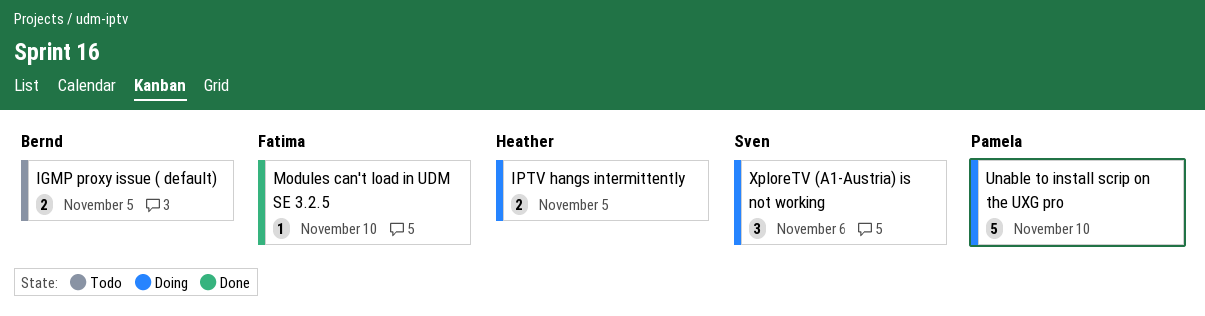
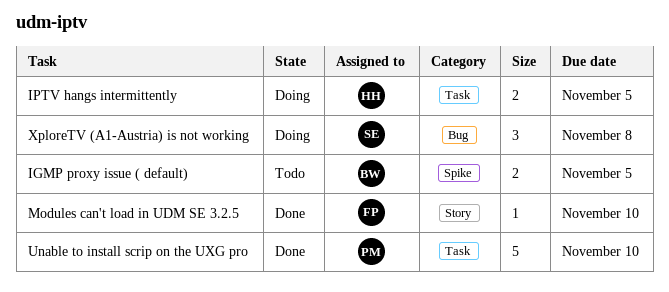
Unable to install scrip on the UXG pro, status: Doing -> Done
XploreTV (A1-Austria) is not working, due: Nov 6 -> Nov 8

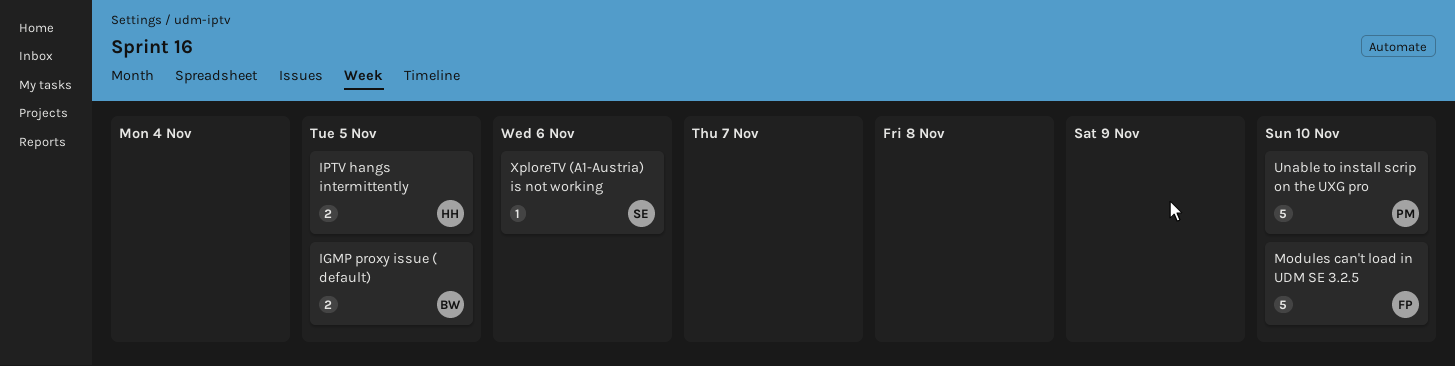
Modules can't load in UDM SE 3.2.5, estimate: 1 -> 5
XploreTV (A1-Austria) is not working, estimate: 3 -> 1
XploreTV (A1-Austria) is not working, due: Nov 8 -> Nov 6

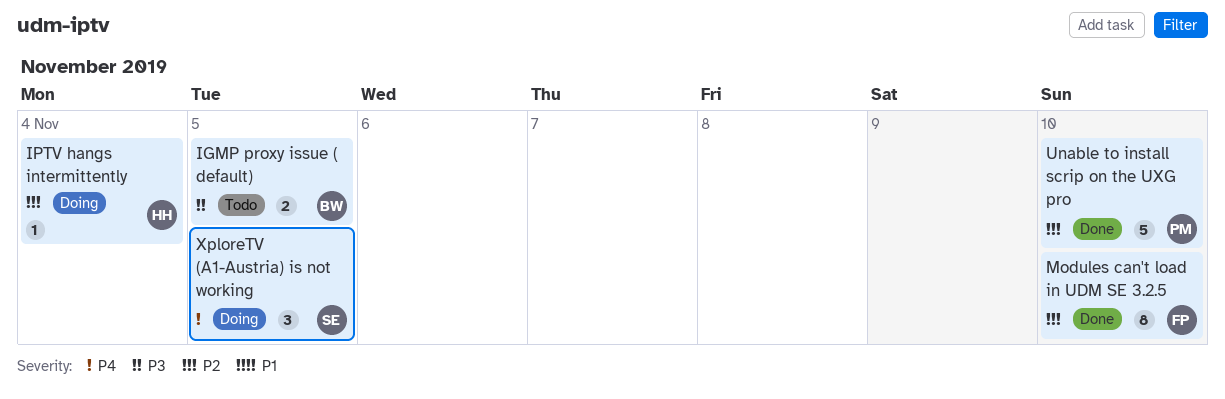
IPTV hangs intermittently, estimate: 2 -> 1
IPTV hangs intermittently, due: Nov 5 -> Nov 4
Modules can't load in UDM SE 3.2.5, estimate: 5 -> 8
XploreTV (A1-Austria) is not working, estimate: 1 -> 3
XploreTV (A1-Austria) is not working, due: Nov 6 -> Nov 5

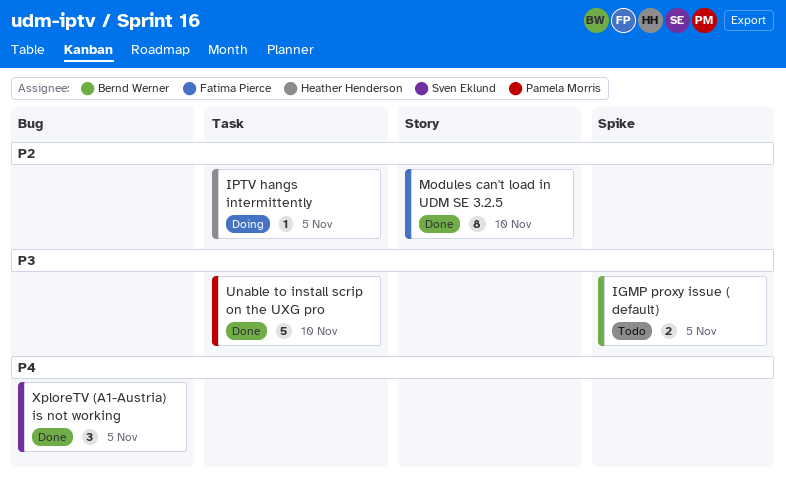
IPTV hangs intermittently, due: Nov 4 -> Nov 5
Unable to install scrip on the UXG pro, priority: P2 -> P3
XploreTV (A1-Austria) is not working, status: Doing -> Done

